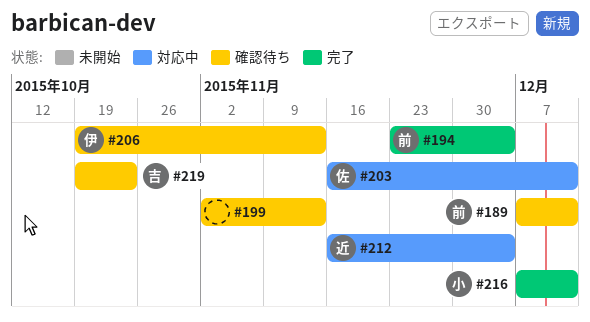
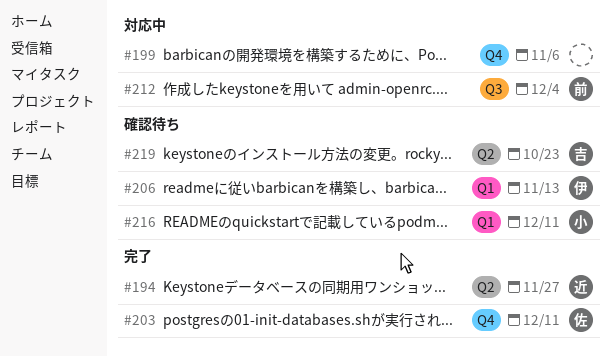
#189: present -> none
#194, owner: 前 -> 近
#194, due: Dec 4 -> Nov 27
#199, status: 確認待ち -> 対応中
#199, due: Nov 13 -> Nov 6
#203, status: 対応中 -> 完了
#212, owner: 近 -> 前
#216, status: 完了 -> 確認待ち

